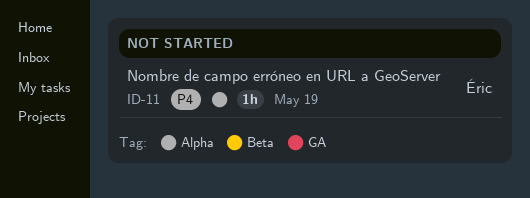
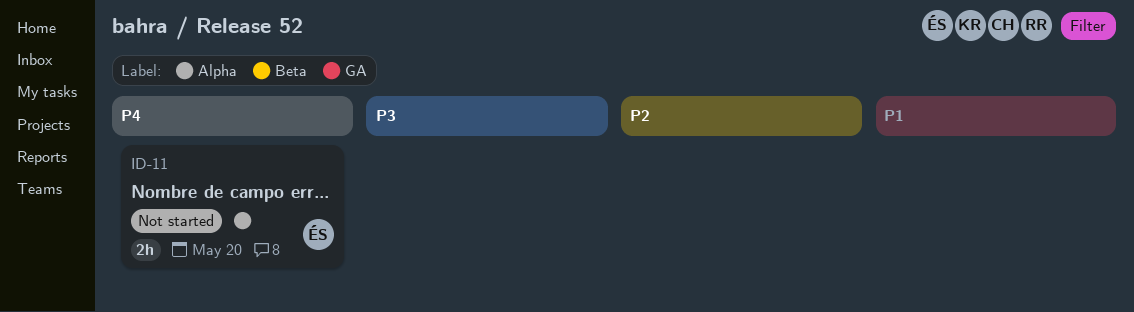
ID-11, estimate: 1h -> 2h
ID-11, due: May 19 -> May 20

